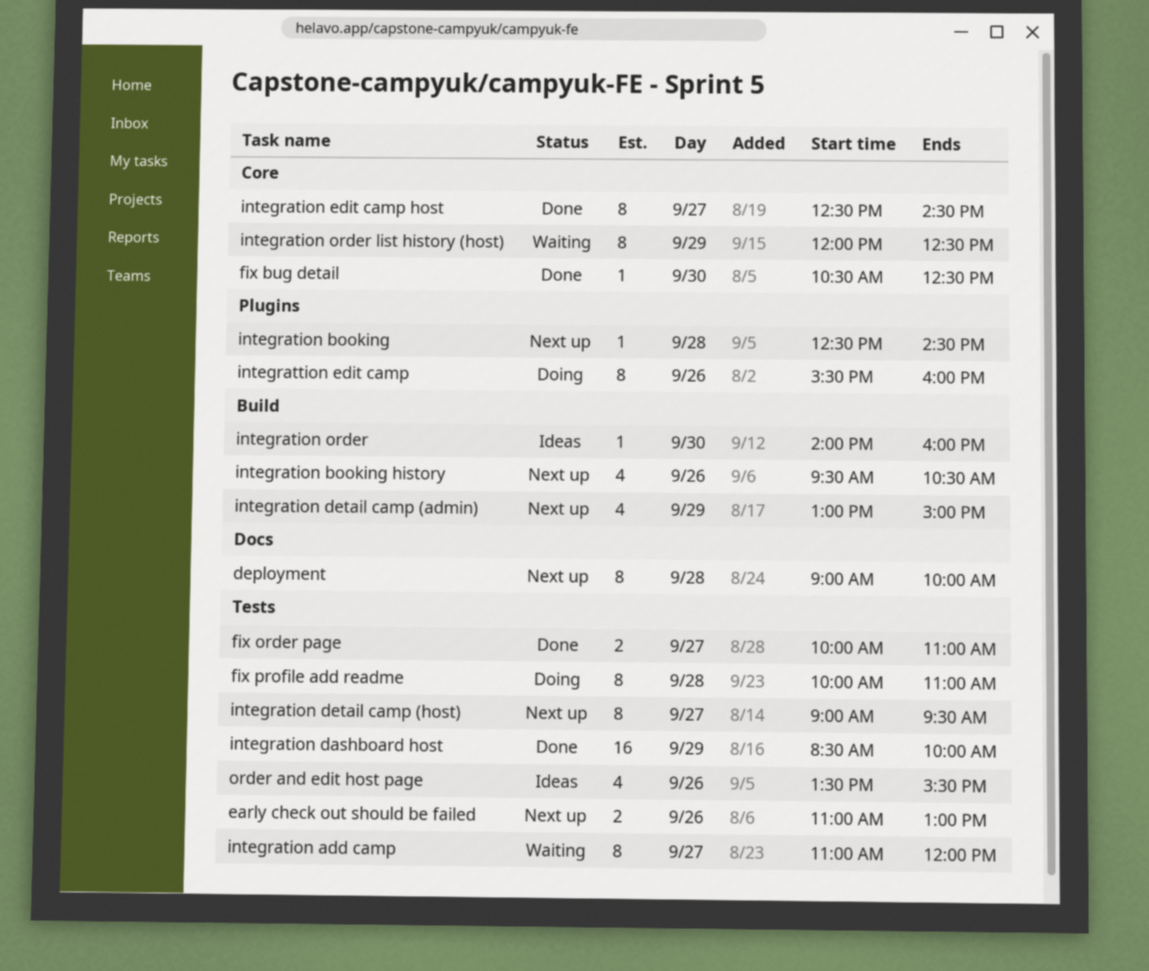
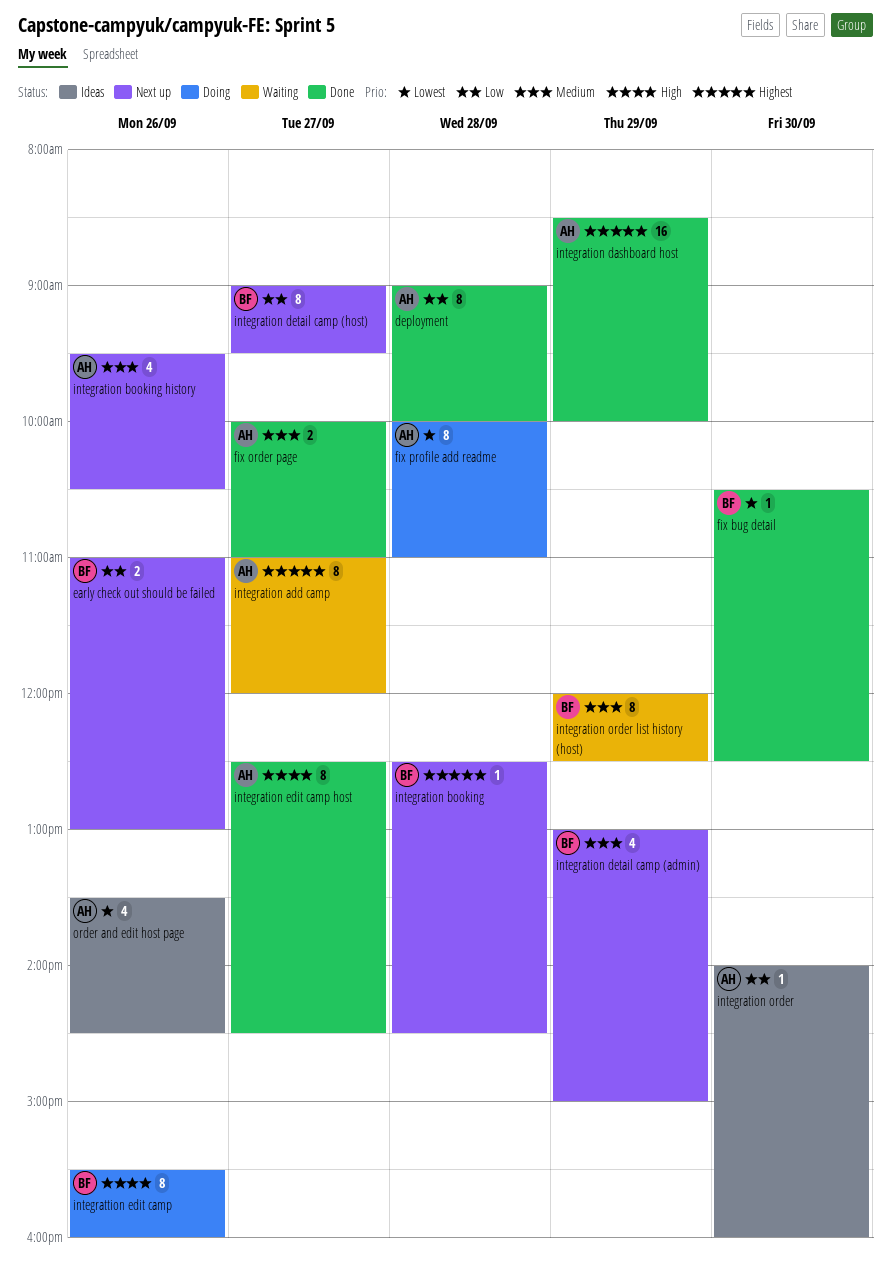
deployment, status: Next up -> Done
order and edit host page, ends: 15:30 -> 14:30

